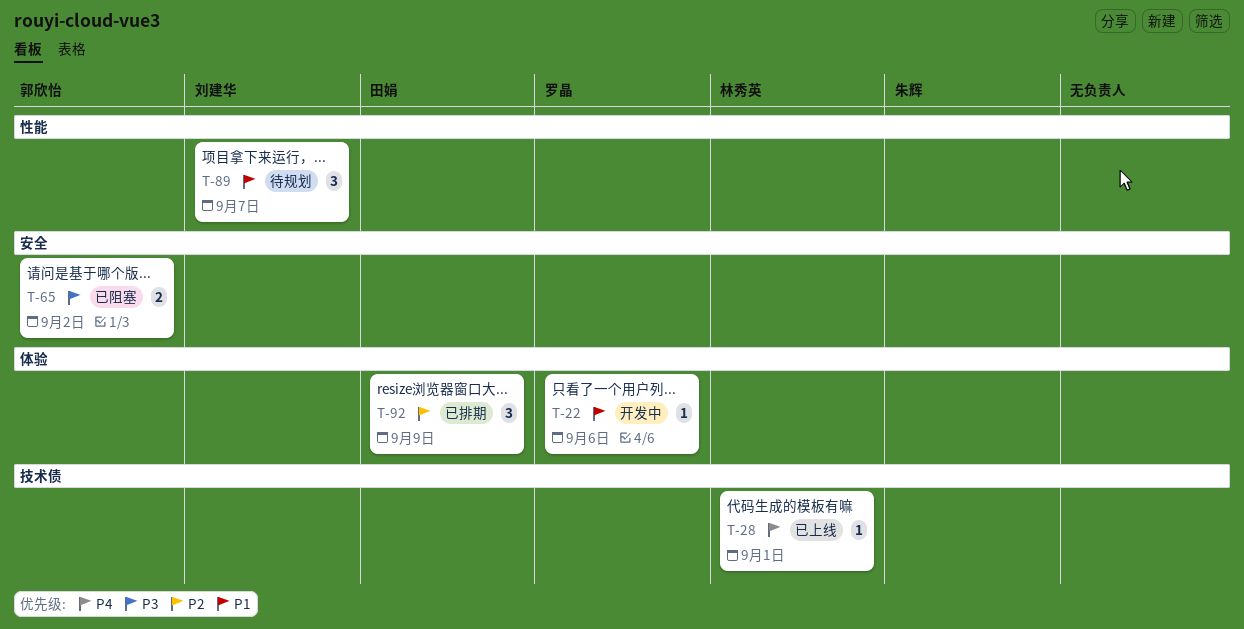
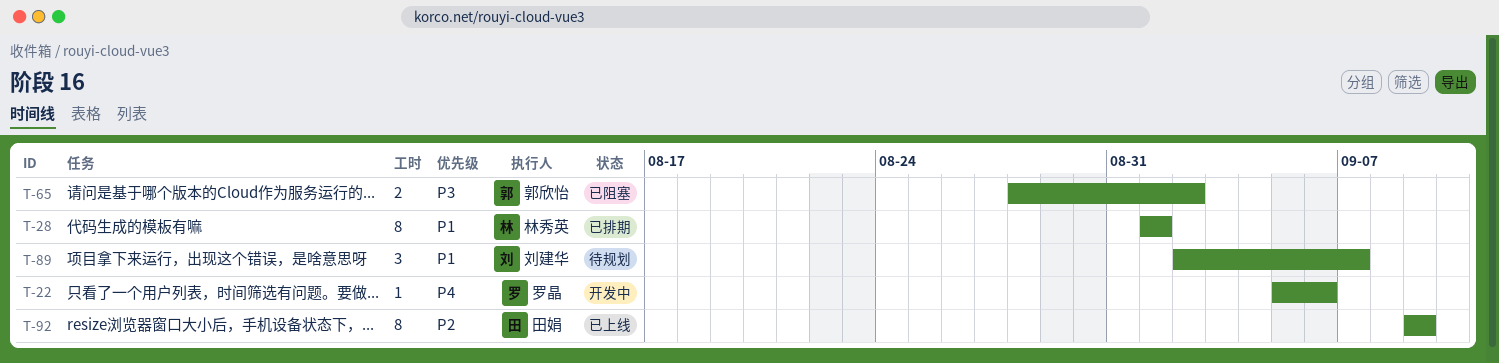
T-22, priority: P1 -> P4
T-28, status: 已上线 -> 已排期
T-28, priority: P4 -> P1
T-28, estimate: 1 -> 8
T-92, status: 已排期 -> 已上线
T-92, estimate: 3 -> 8

